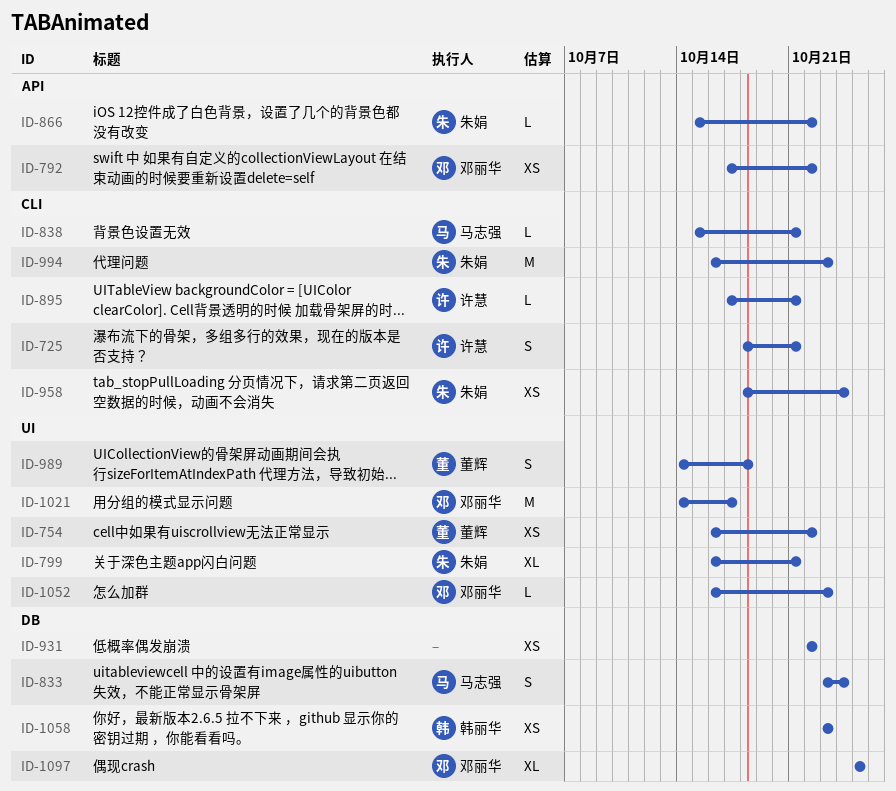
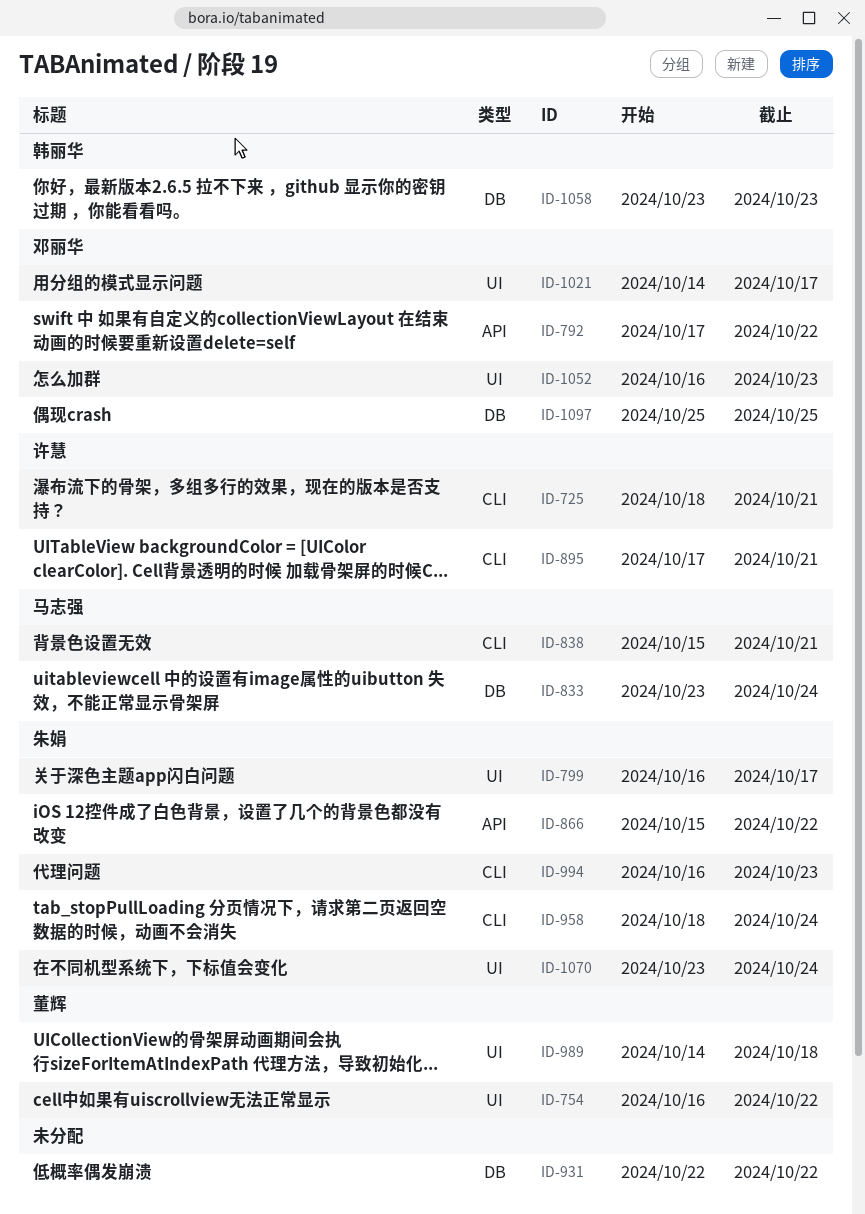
ID-799, due: Oct 21 -> Oct 17
ID-1070: none -> present

